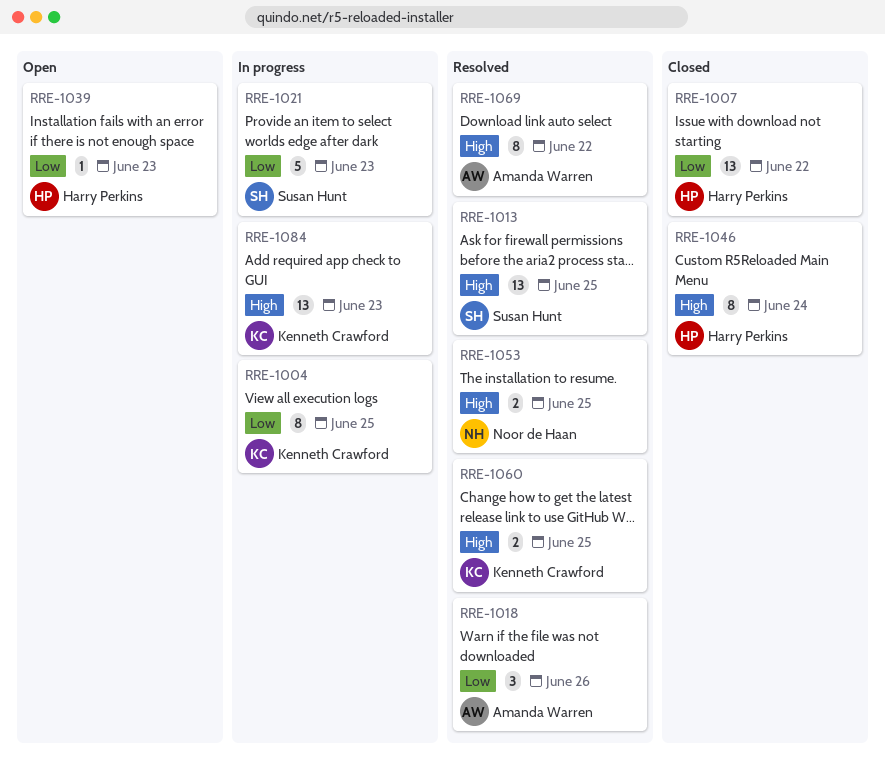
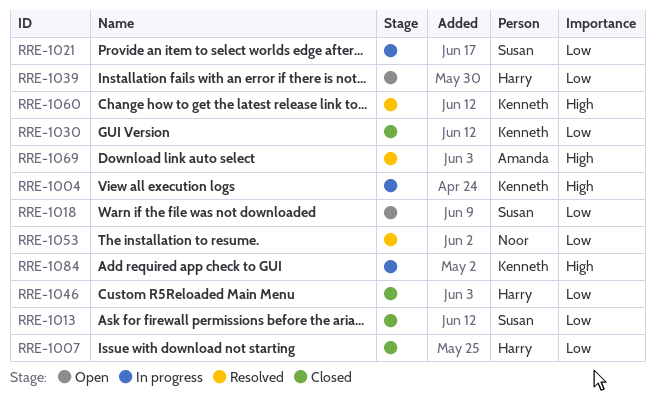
RRE-1004, priority: Low -> High
RRE-1013, status: Resolved -> Closed
RRE-1013, priority: High -> Low
RRE-1018, status: Resolved -> Open
RRE-1018, owner: Amanda Warren -> Susan Hunt
RRE-1030: none -> present
RRE-1046, priority: High -> Low
RRE-1053, priority: High -> Low

